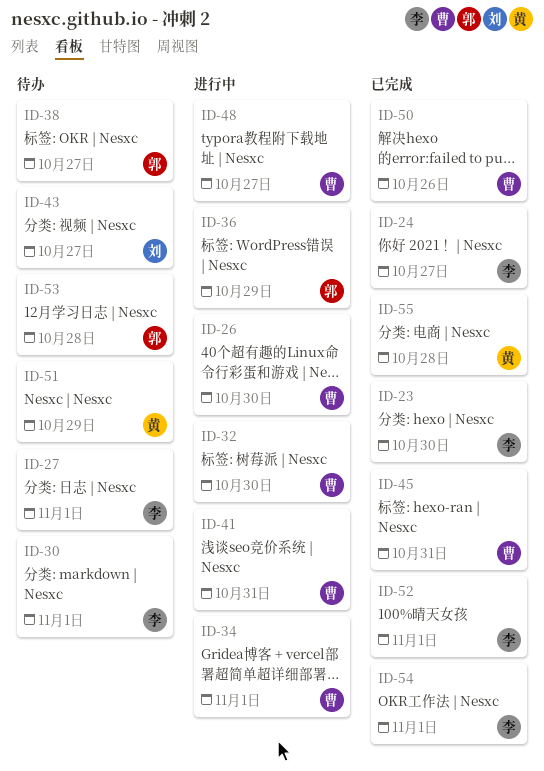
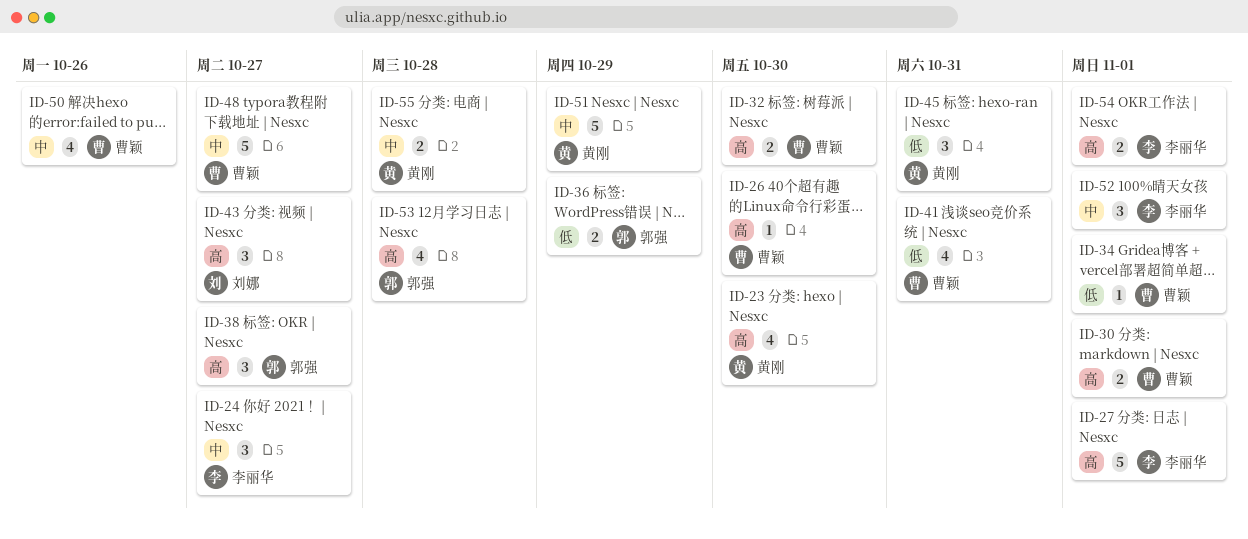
ID-23, owner: 李丽华 -> 黄刚
ID-30, owner: 李丽华 -> 曹颖
ID-45, owner: 曹颖 -> 黄刚

